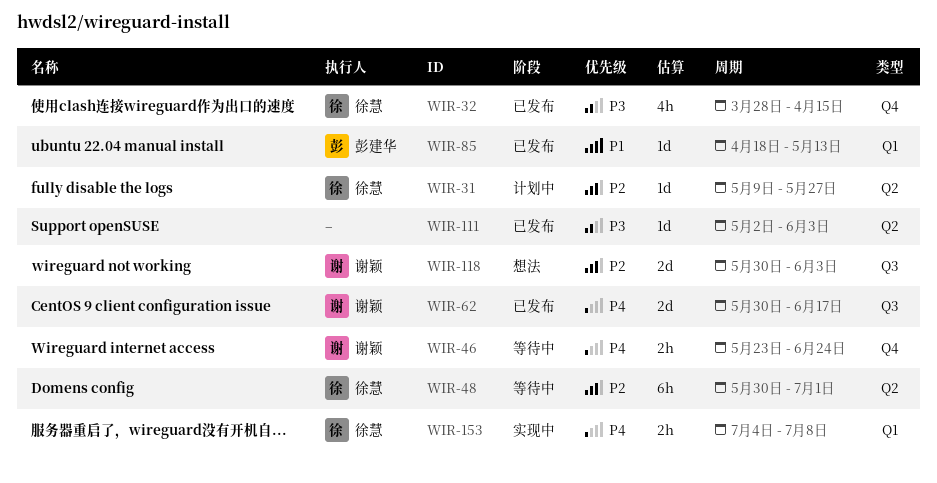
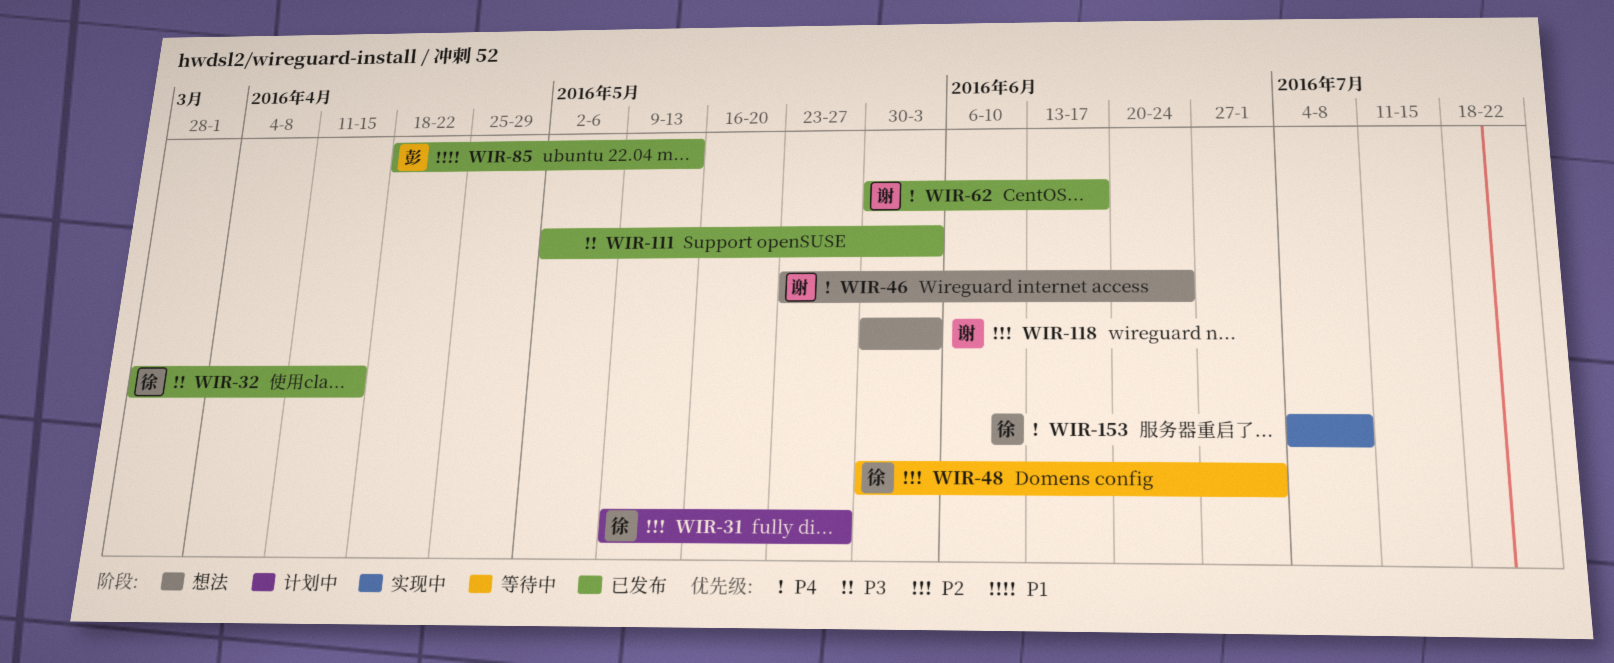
WIR-46, status: 等待中 -> 想法

